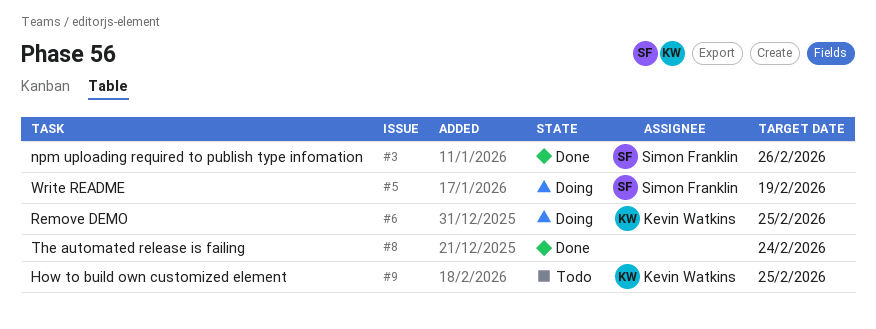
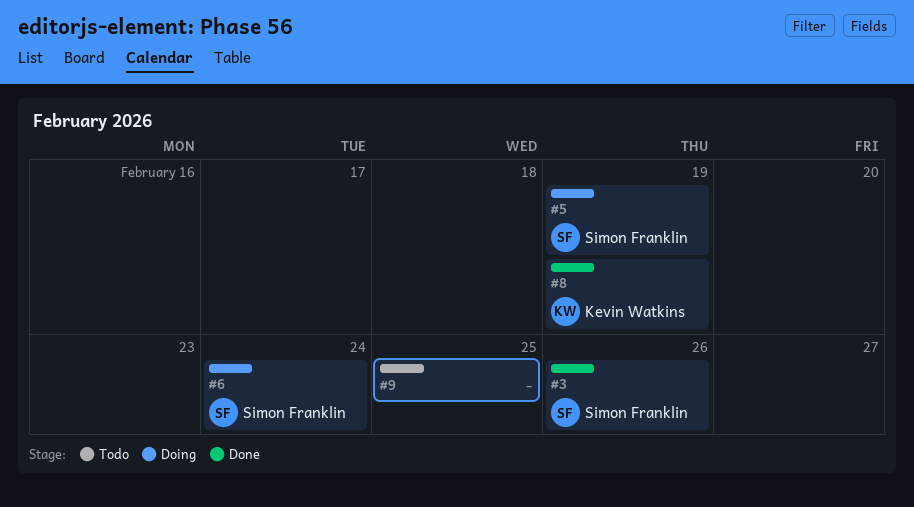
#6, owner: Kevin Watkins -> Simon Franklin
#6, due: Feb 25 -> Feb 24
#8, owner: none -> Kevin Watkins
#8, due: Feb 24 -> Feb 19
#9, owner: Kevin Watkins -> none

